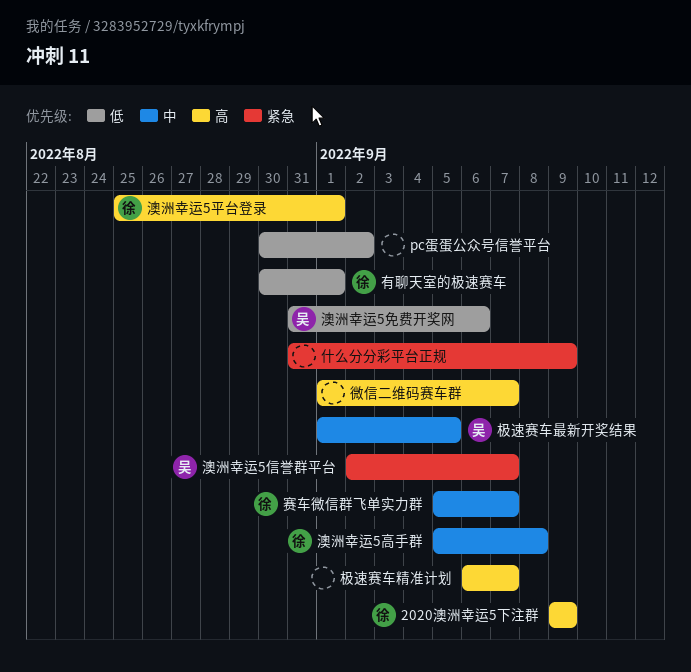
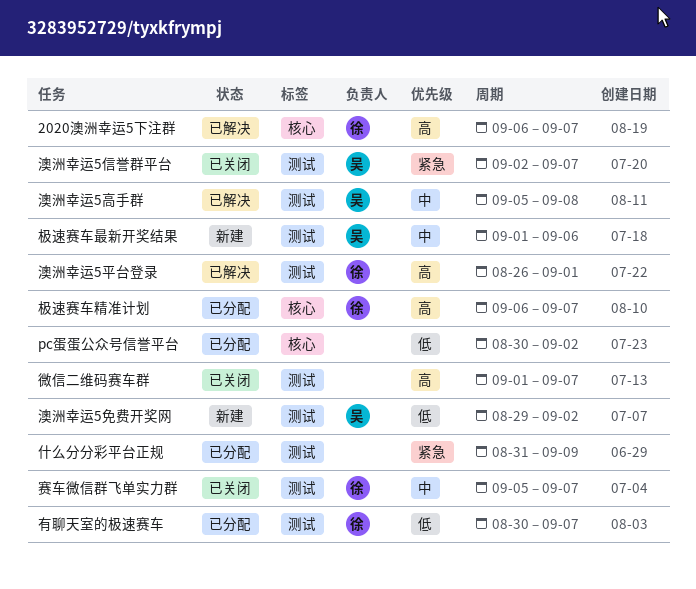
2020澳洲幸运5下注群, start: Sep 9 -> Sep 6
2020澳洲幸运5下注群, due: Sep 9 -> Sep 7
有聊天室的极速赛车, due: Sep 1 -> Sep 7
极速赛车最新开奖结果, due: Sep 5 -> Sep 6
极速赛车精准计划, owner: none -> 徐
澳洲幸运5免费开奖网, start: Aug 31 -> Aug 29
澳洲幸运5免费开奖网, due: Sep 6 -> Sep 2
澳洲幸运5平台登录, start: Aug 25 -> Aug 26
澳洲幸运5高手群, owner: 徐 -> 吴

